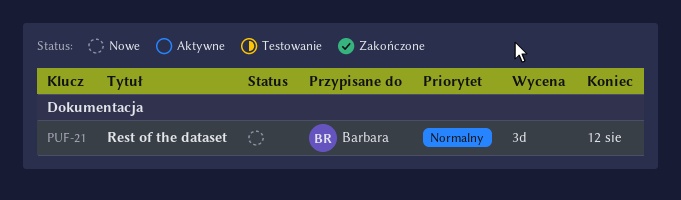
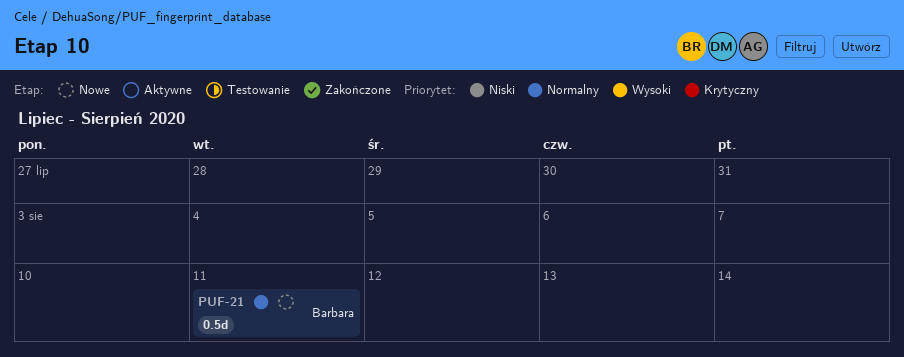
PUF-21, estimate: 3d -> 0.5d
PUF-21, due: Aug 12 -> Aug 11

